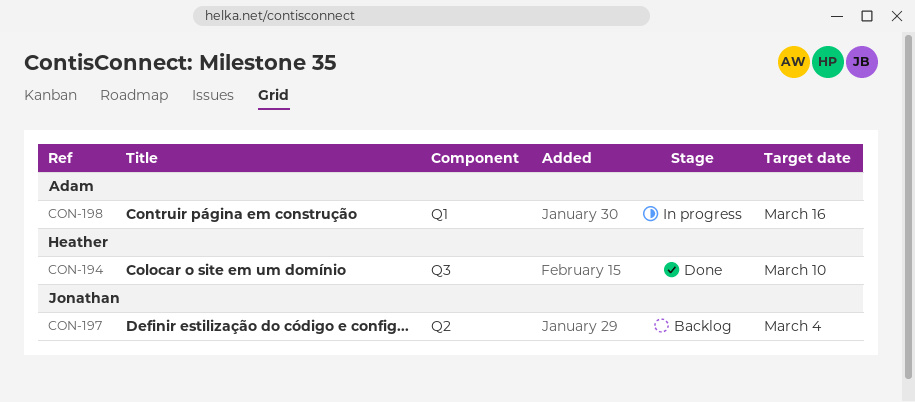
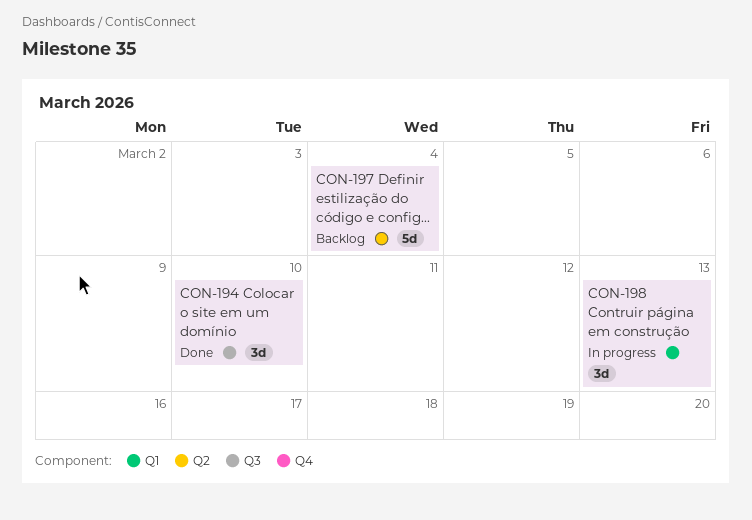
CON-198, due: Mar 16 -> Mar 13

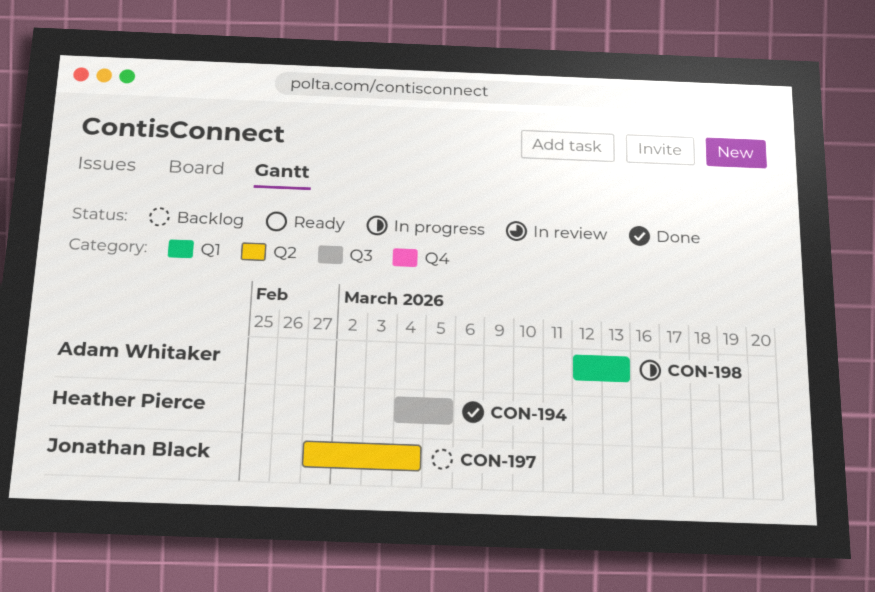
CON-194, due: Mar 10 -> Mar 5

